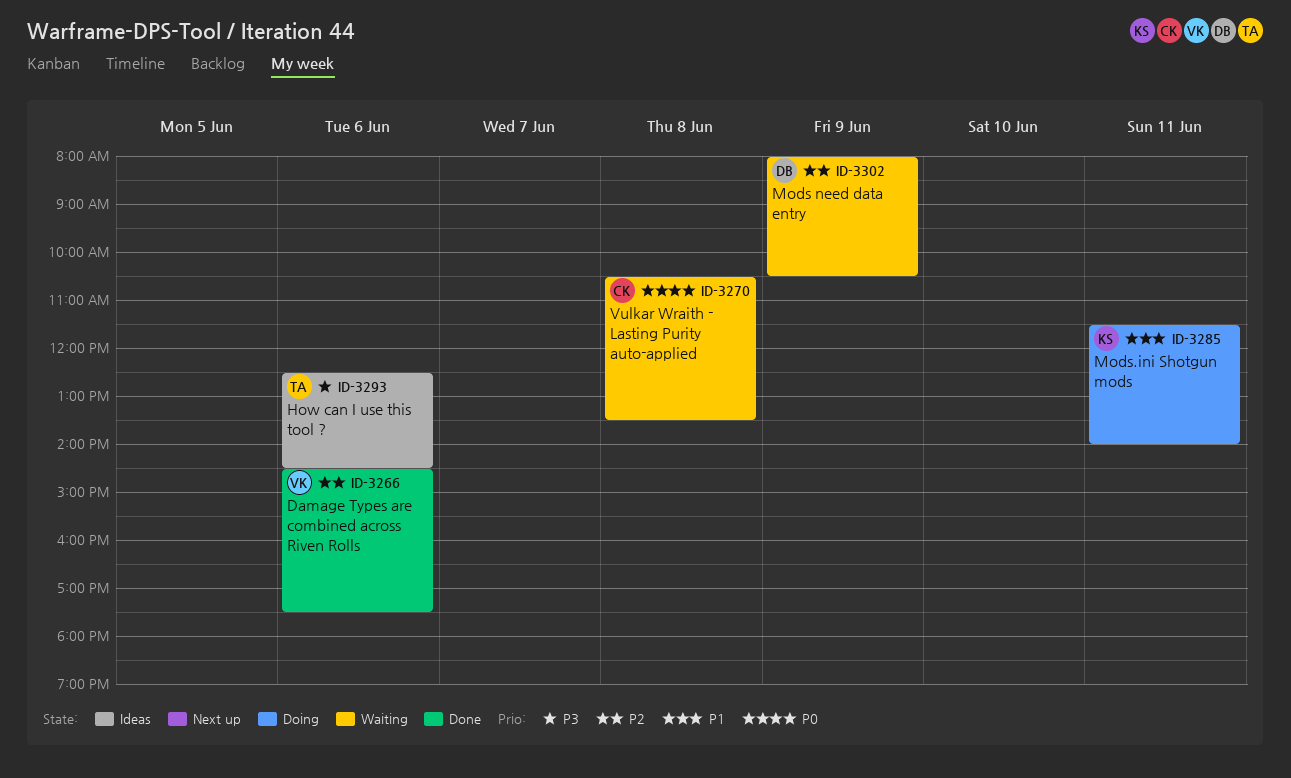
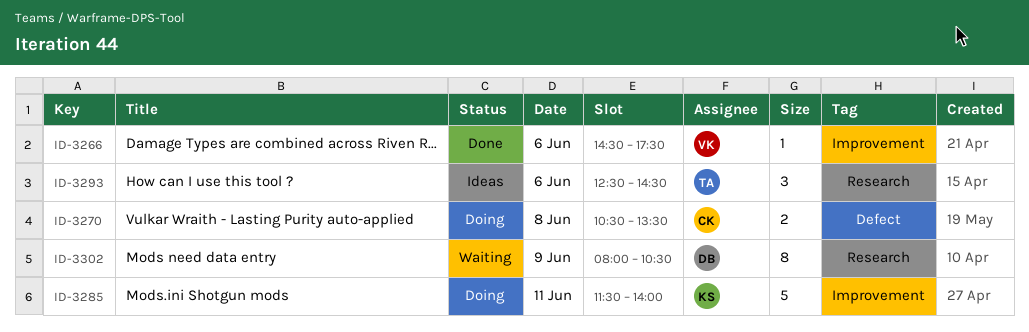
ID-3270, status: Waiting -> Doing

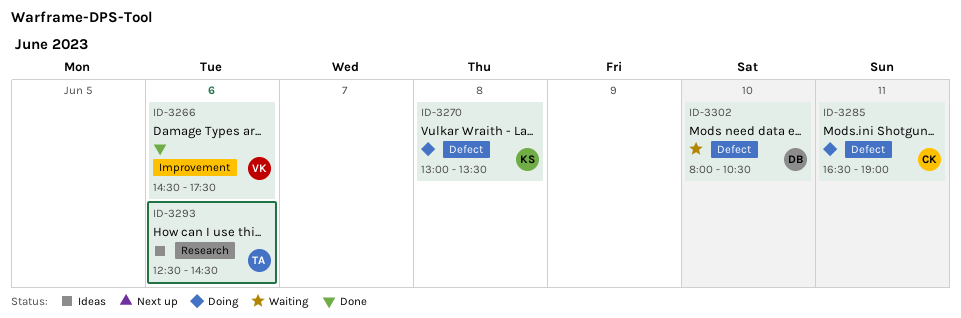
ID-3270, owner: CK -> KS
ID-3270, begins: 10:30 -> 13:00
ID-3285, owner: KS -> CK
ID-3285, label: Improvement -> Defect
ID-3285, begins: 11:30 -> 16:30
ID-3285, ends: 14:00 -> 19:00
ID-3302, label: Research -> Defect
ID-3302, day: Jun 9 -> Jun 10

